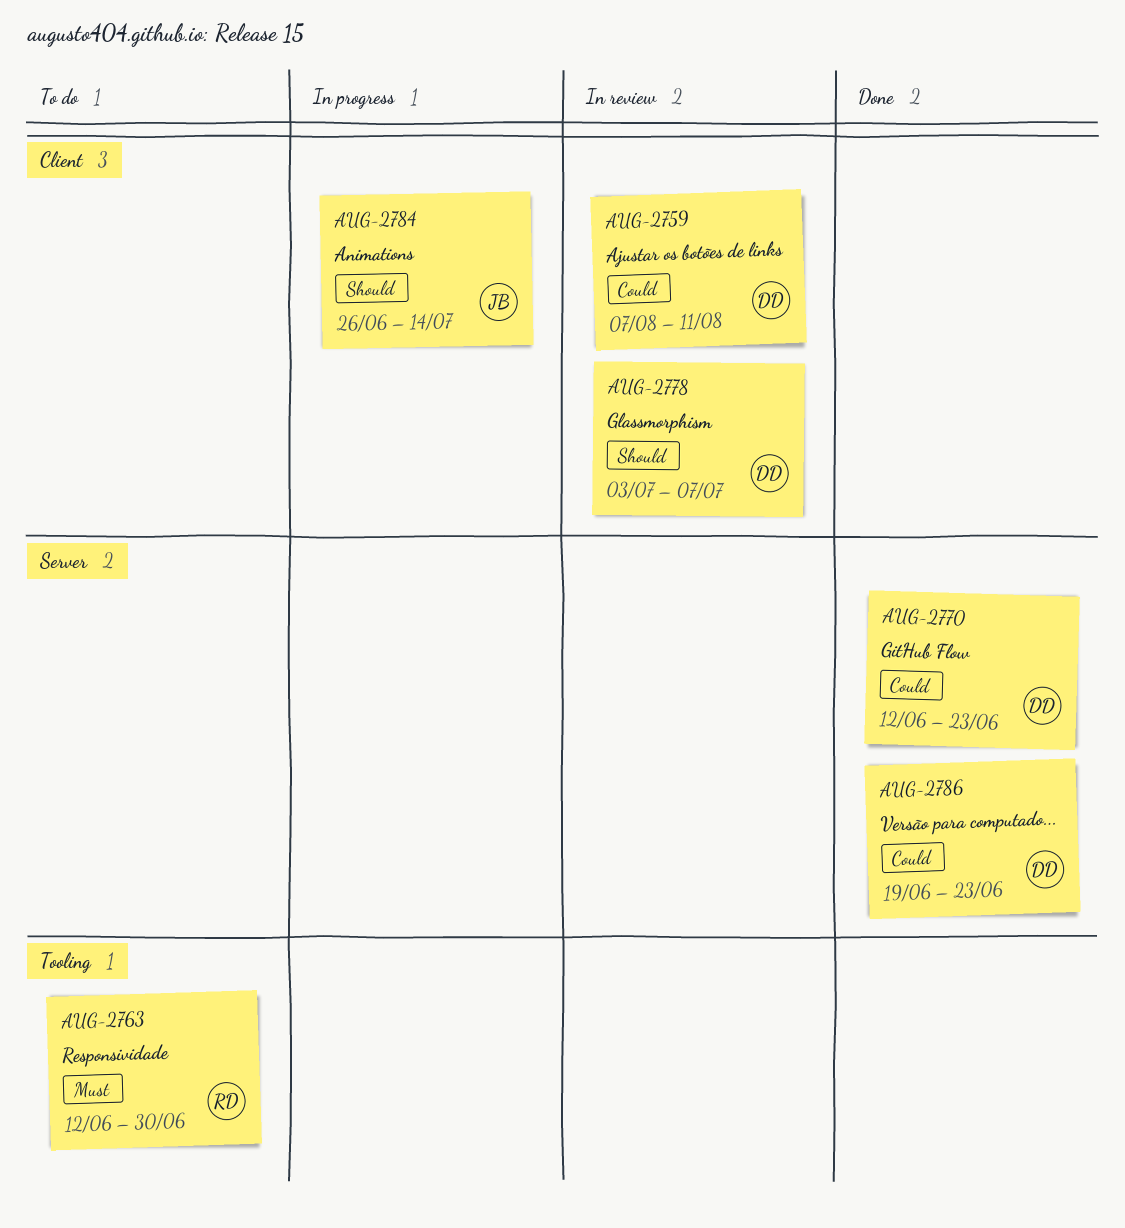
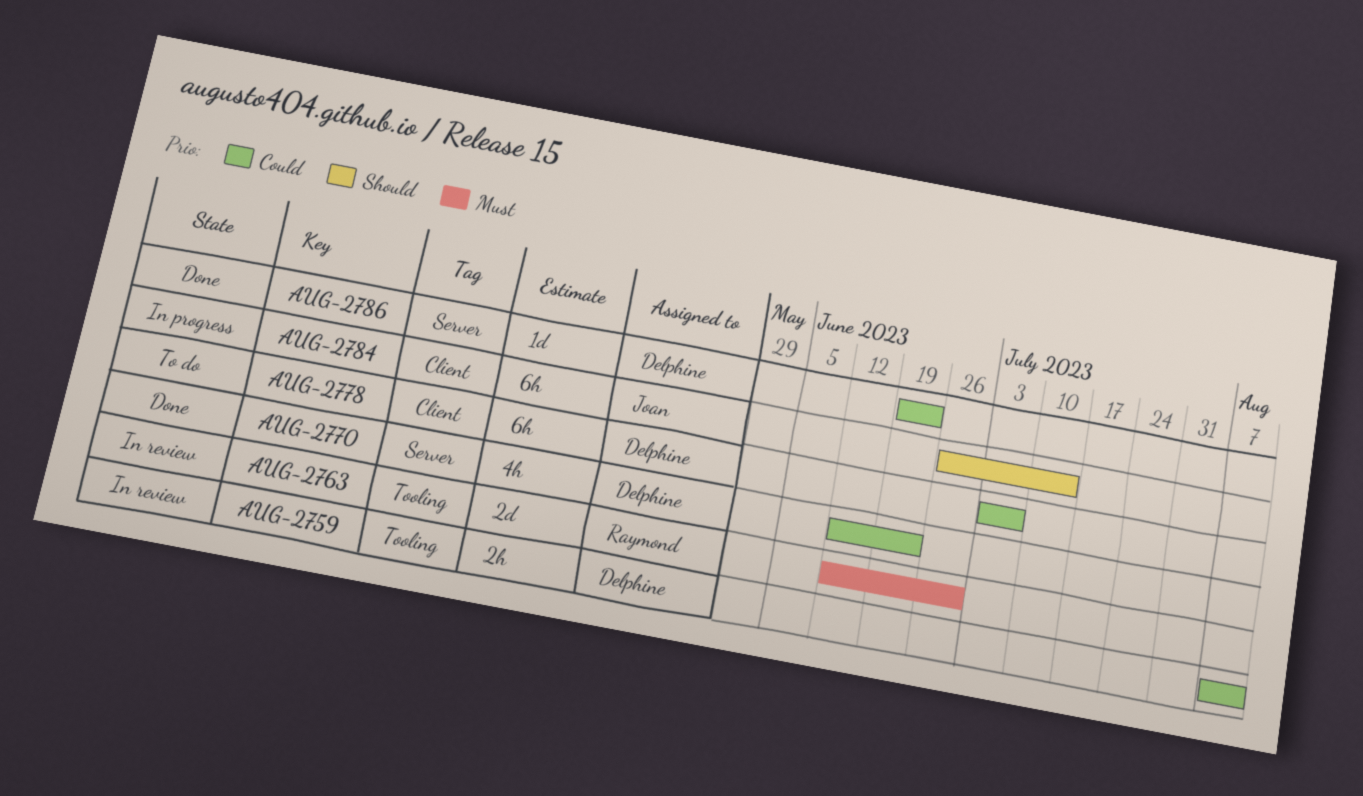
AUG-2759, label: Client -> Tooling
AUG-2763, status: To do -> In review
AUG-2778, status: In review -> To do
AUG-2778, priority: Should -> Could

